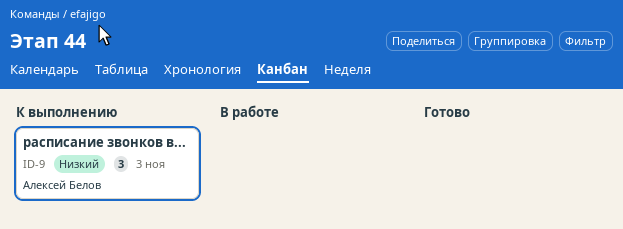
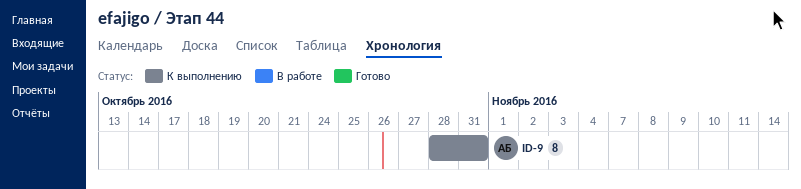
ID-9, estimate: 3 -> 8
ID-9, due: Nov 3 -> Oct 31

